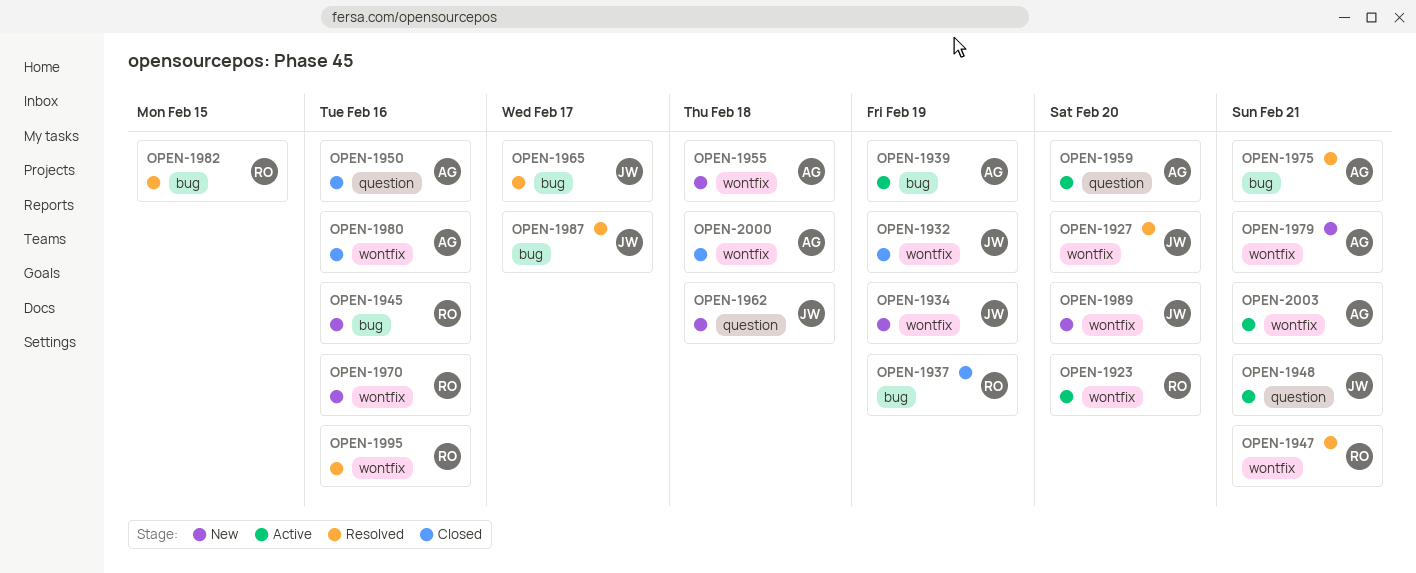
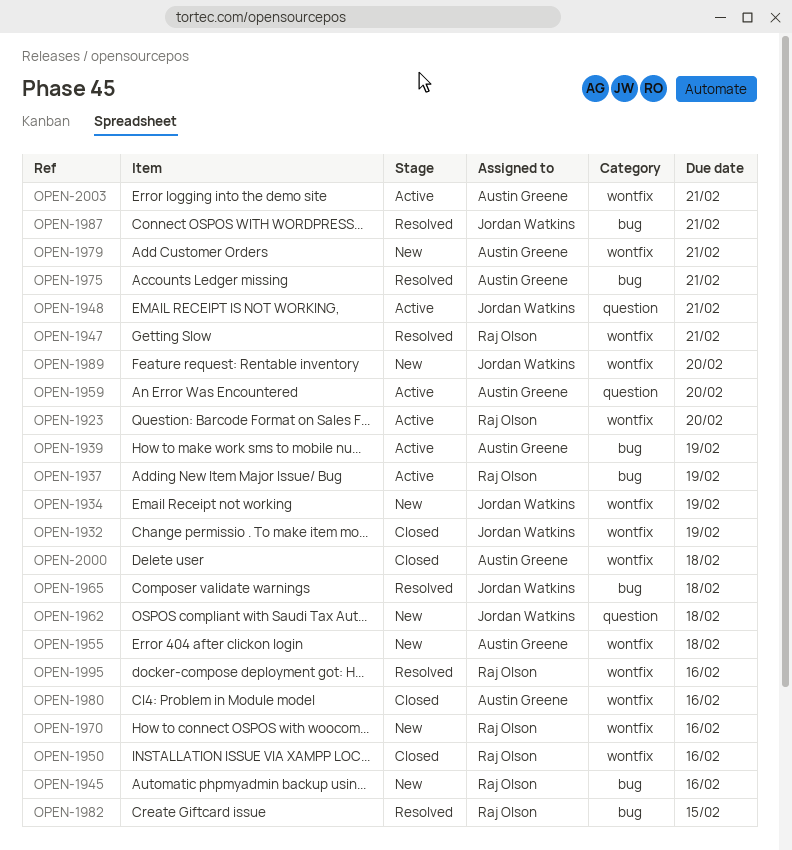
OPEN-1927: present -> none
OPEN-1937, status: Closed -> Active
OPEN-1950, owner: Austin Greene -> Raj Olson
OPEN-1950, label: question -> wontfix
OPEN-1965, due: Feb 17 -> Feb 18
OPEN-1987, due: Feb 17 -> Feb 21

